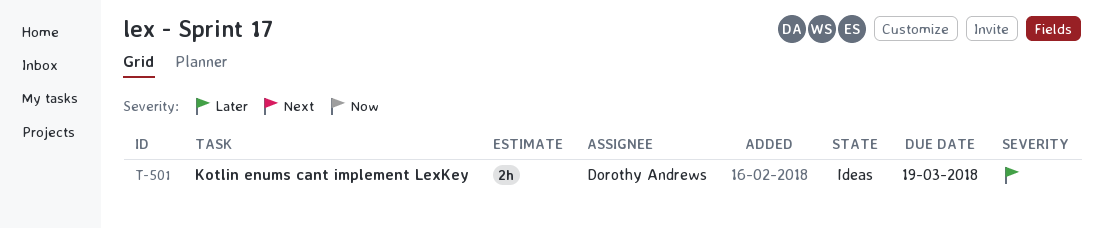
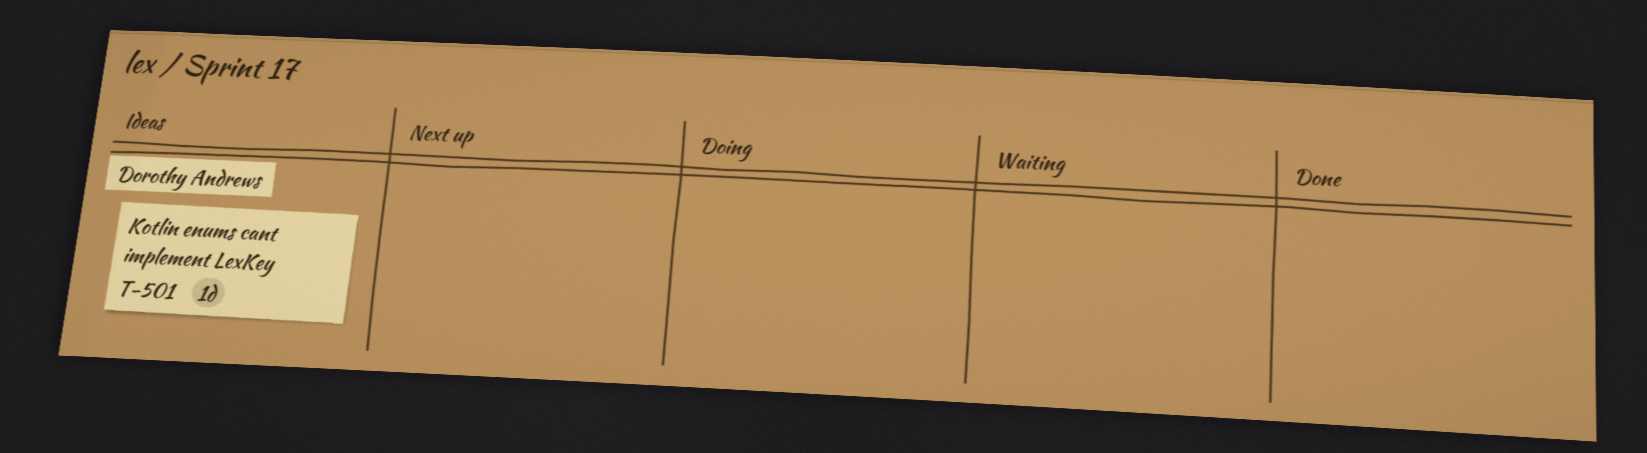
T-501, estimate: 2h -> 1d

